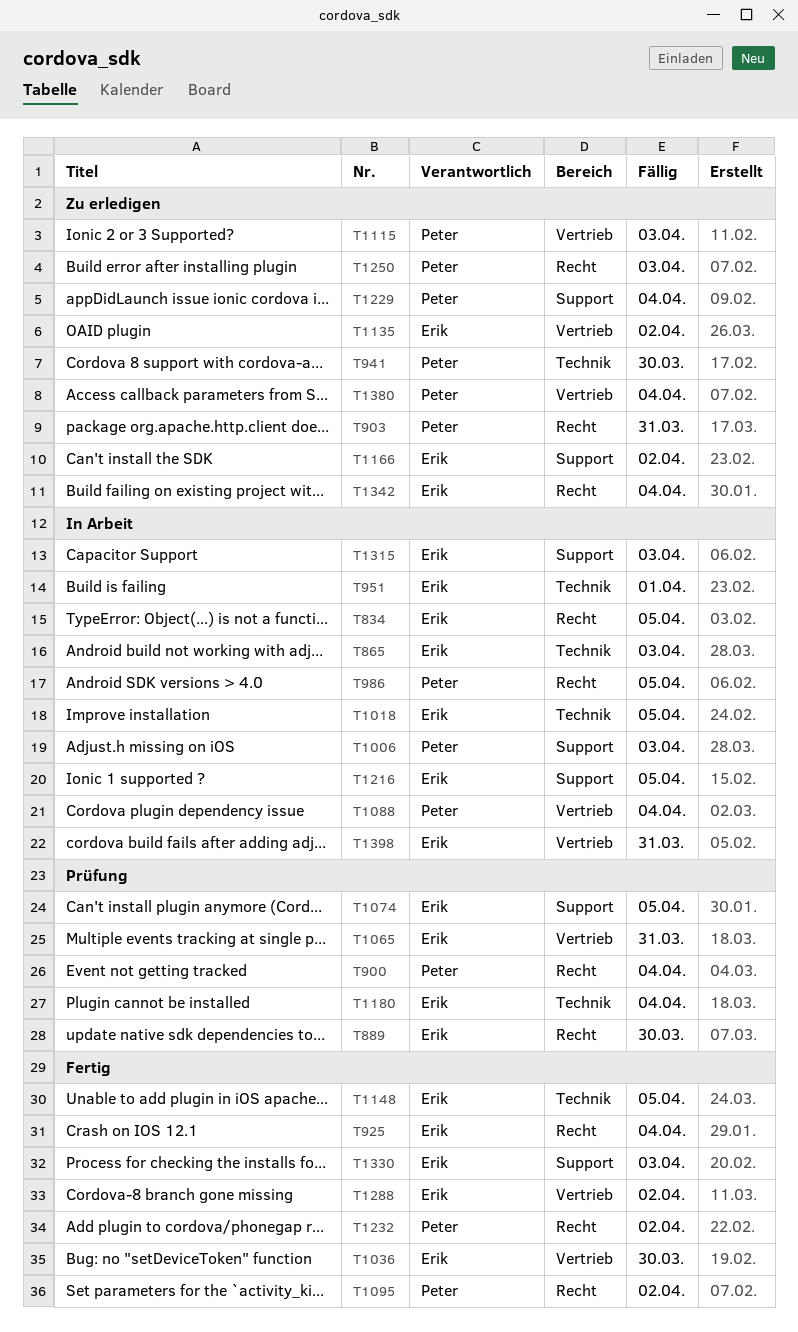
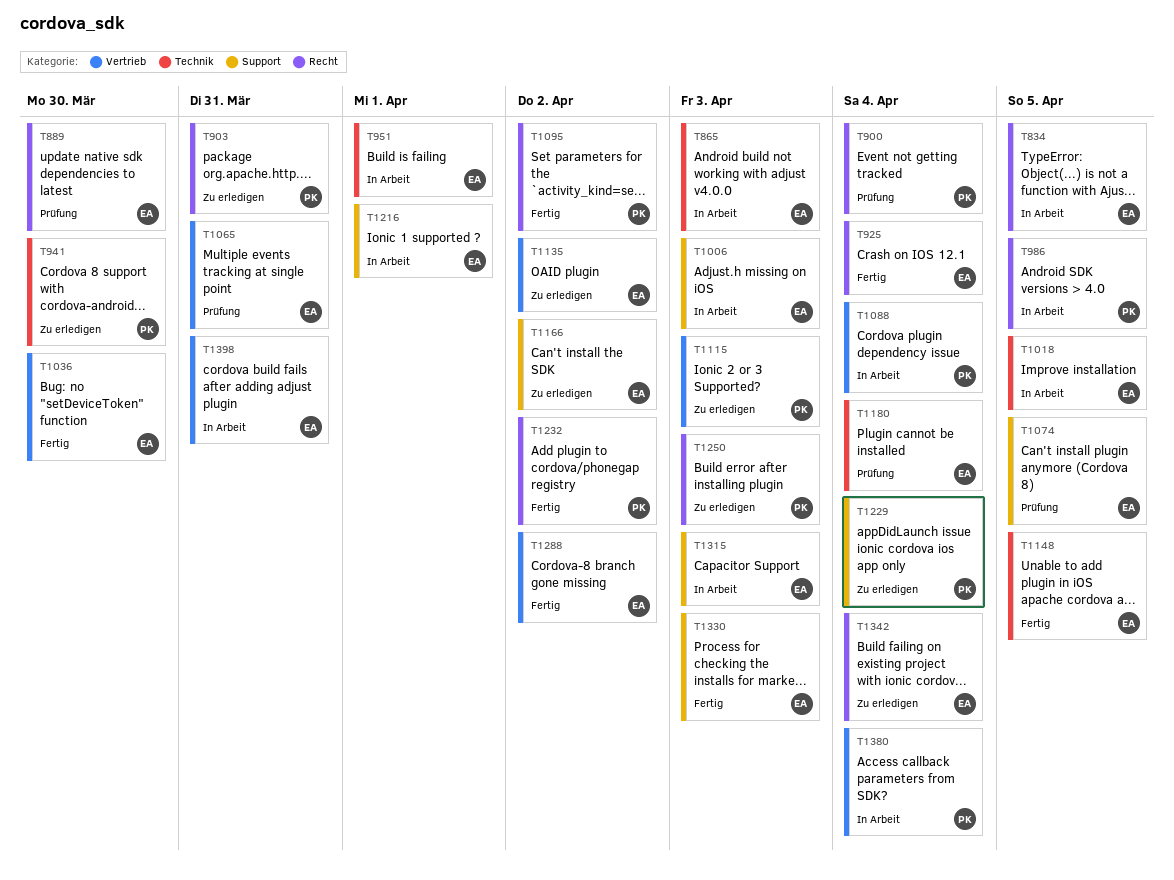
T1006, owner: Peter -> Erik
T1216, due: Apr 5 -> Apr 1
T1380, status: Zu erledigen -> In Arbeit

